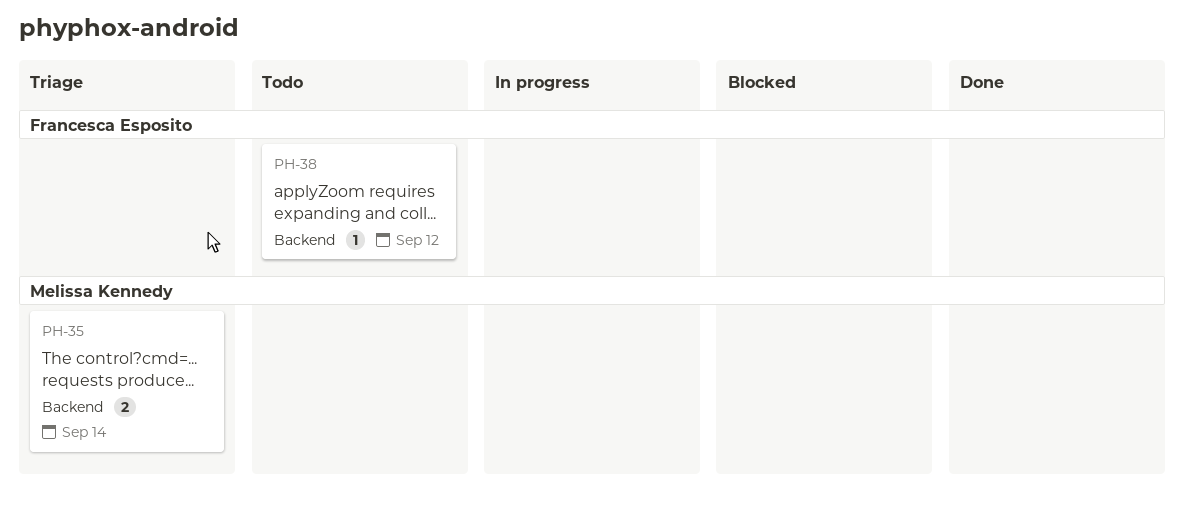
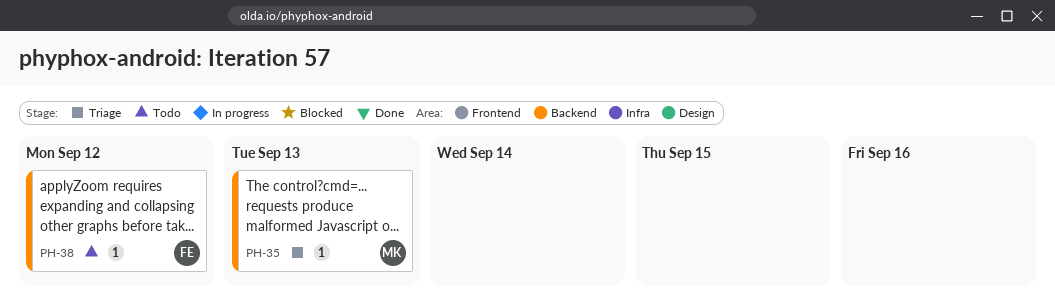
PH-35, estimate: 2 -> 1
PH-35, due: Sep 14 -> Sep 13

